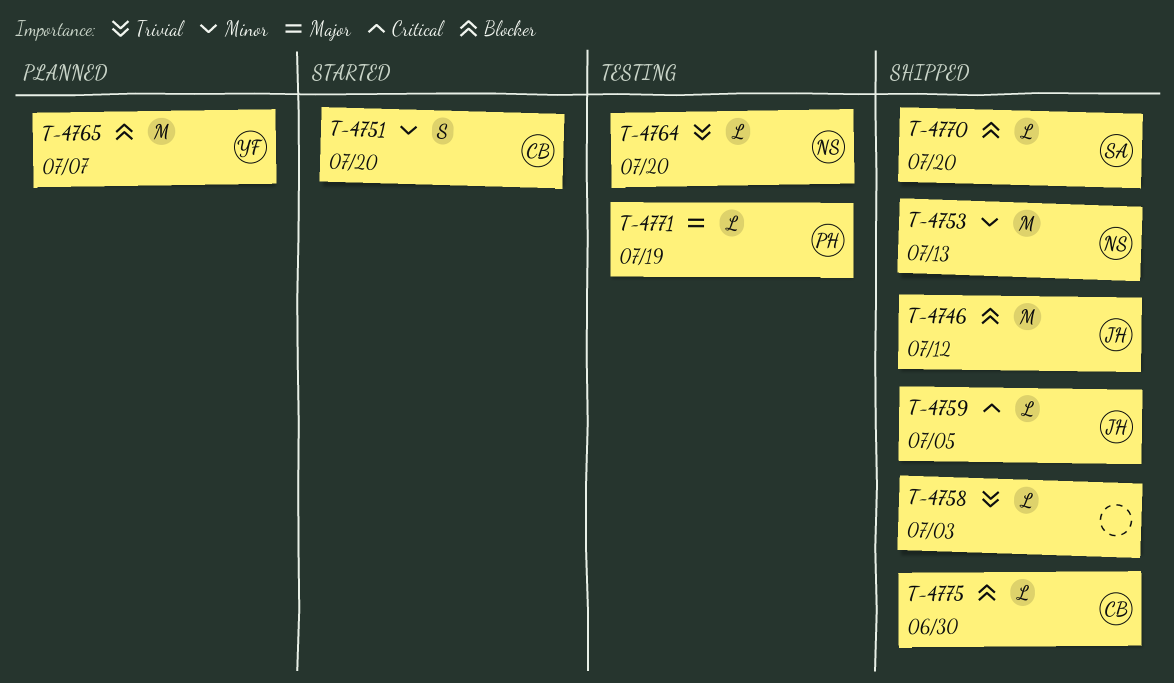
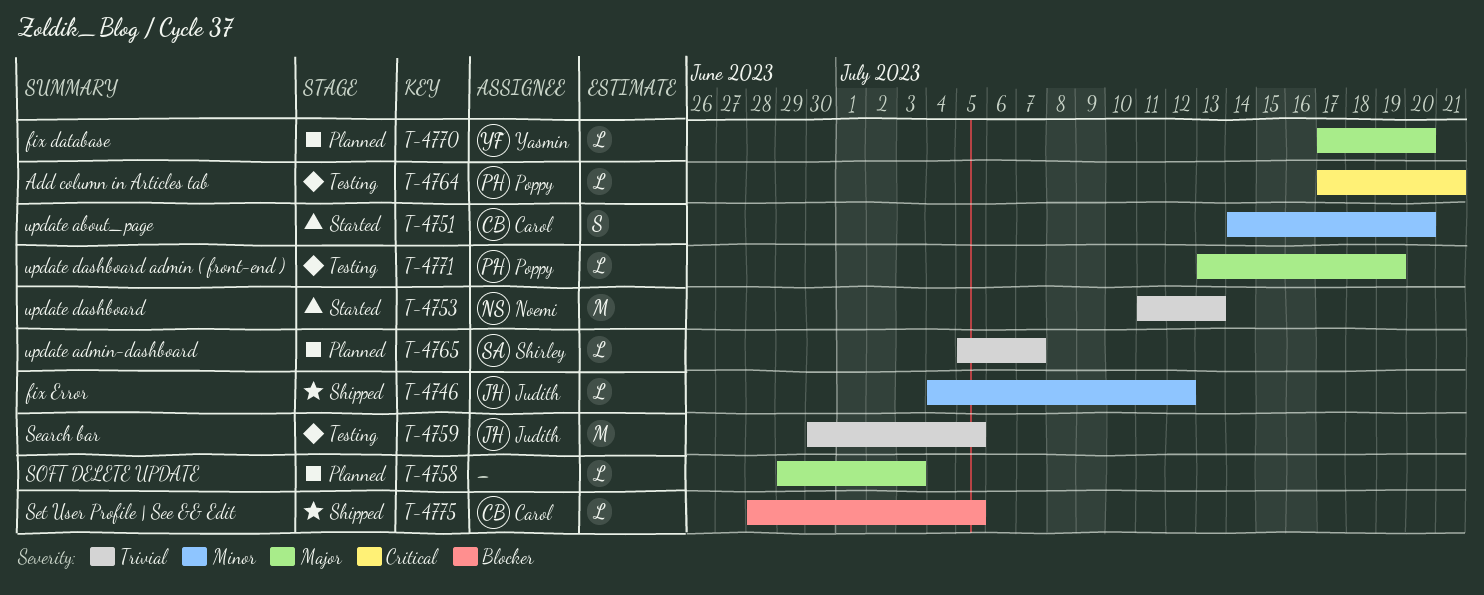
T-4746, priority: Blocker -> Minor
T-4746, estimate: M -> L
T-4753, status: Shipped -> Started
T-4753, priority: Minor -> Trivial
T-4758, status: Shipped -> Planned
T-4758, priority: Trivial -> Major
T-4759, status: Shipped -> Testing
T-4759, priority: Critical -> Trivial
T-4759, estimate: L -> M
T-4764, owner: Noemi -> Poppy
T-4764, priority: Trivial -> Critical
T-4764, due: Jul 20 -> Jul 21
T-4765, owner: Yasmin -> Shirley
T-4765, priority: Blocker -> Trivial
T-4765, estimate: M -> L
T-4770, status: Shipped -> Planned
T-4770, owner: Shirley -> Yasmin
T-4770, priority: Blocker -> Major
T-4775, due: Jun 30 -> Jul 5

